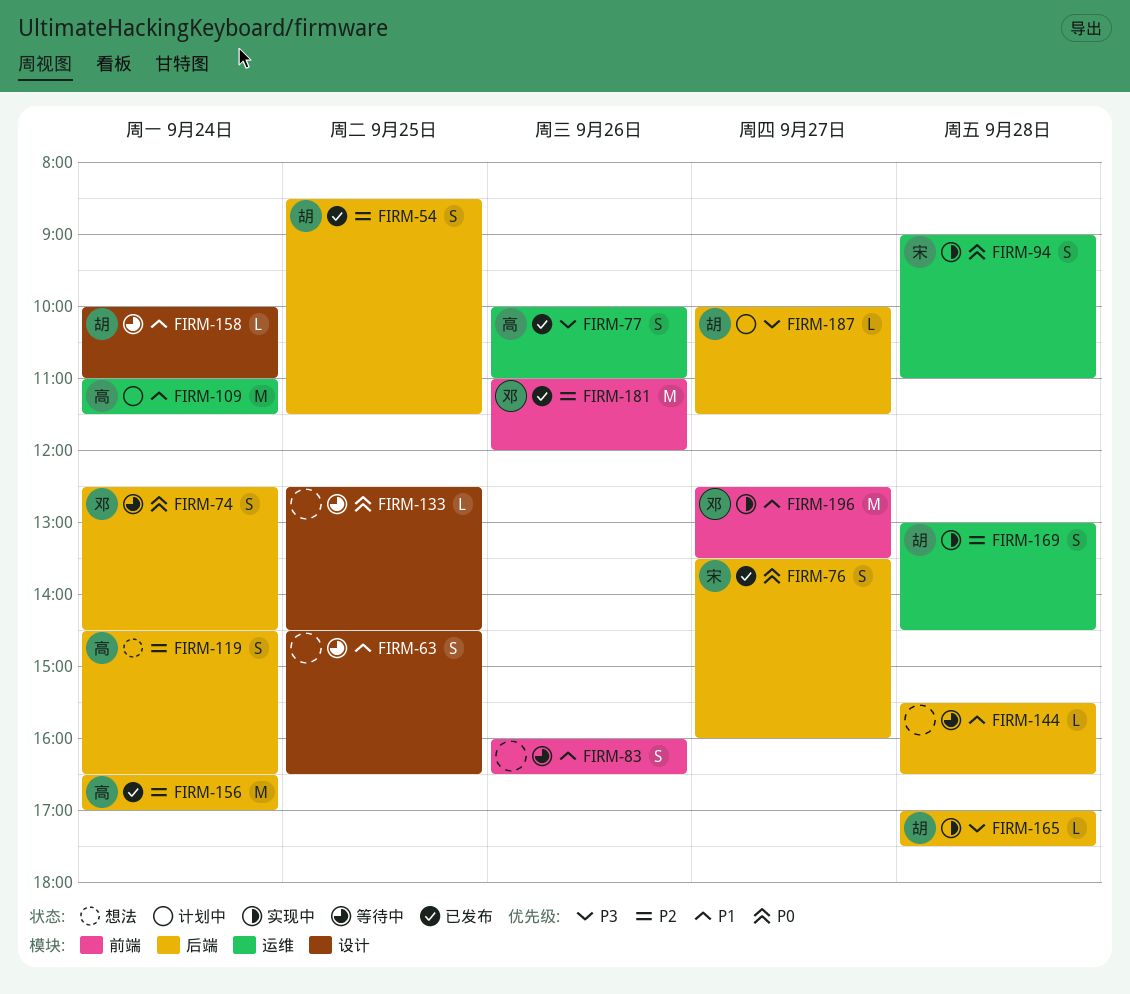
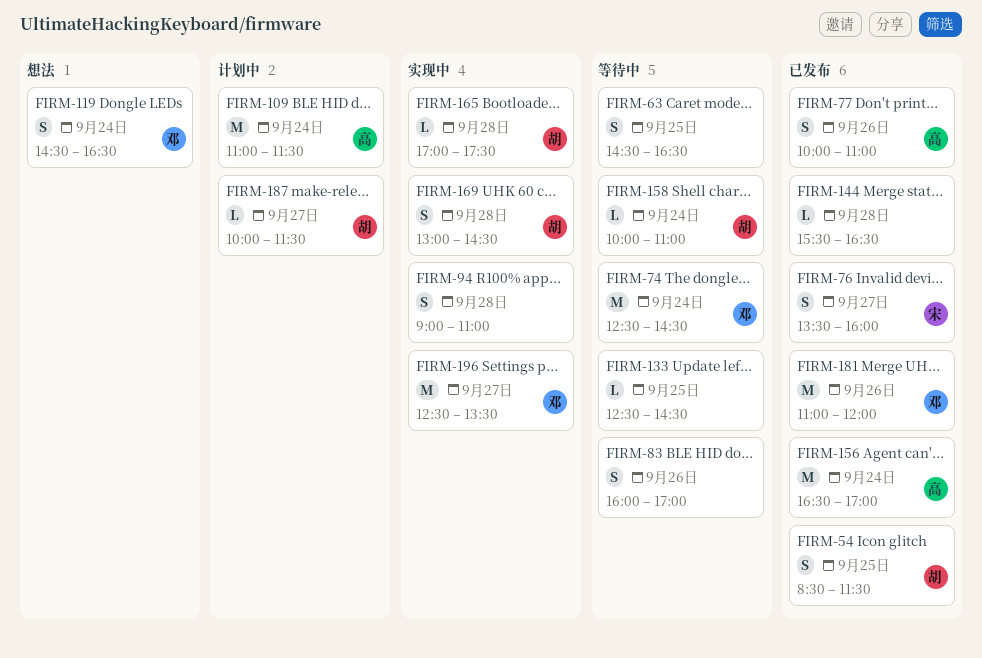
FIRM-74, estimate: S -> M
FIRM-83, ends: 16:30 -> 17:00
FIRM-94, owner: 宋 -> none
FIRM-119, owner: 高 -> 邓
FIRM-144, status: 等待中 -> 已发布

